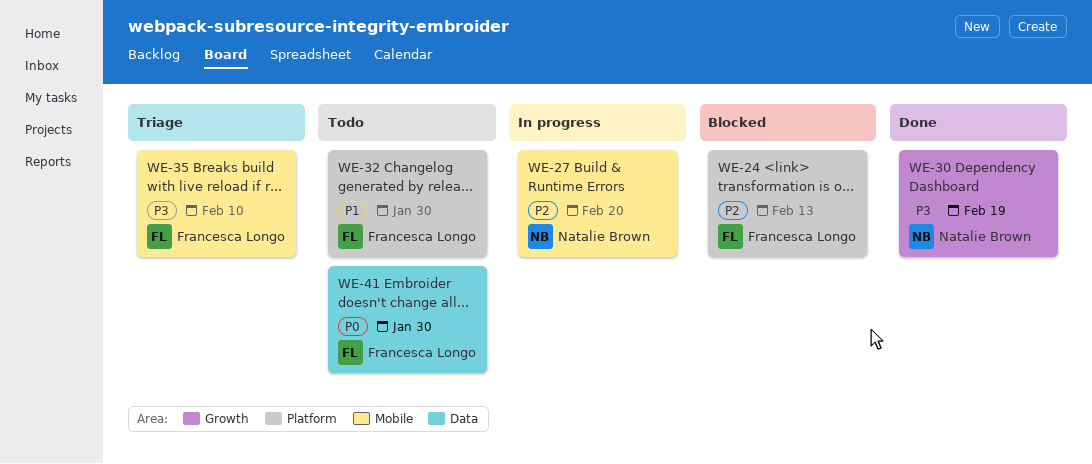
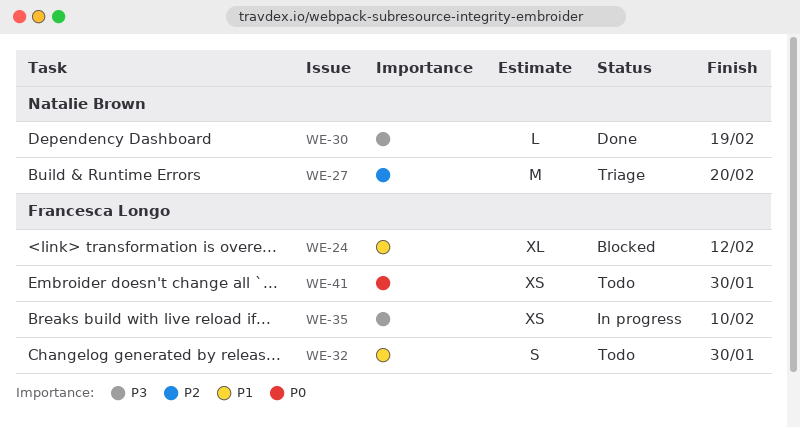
WE-24, priority: P2 -> P1
WE-24, due: Feb 13 -> Feb 12
WE-27, status: In progress -> Triage
WE-35, status: Triage -> In progress

